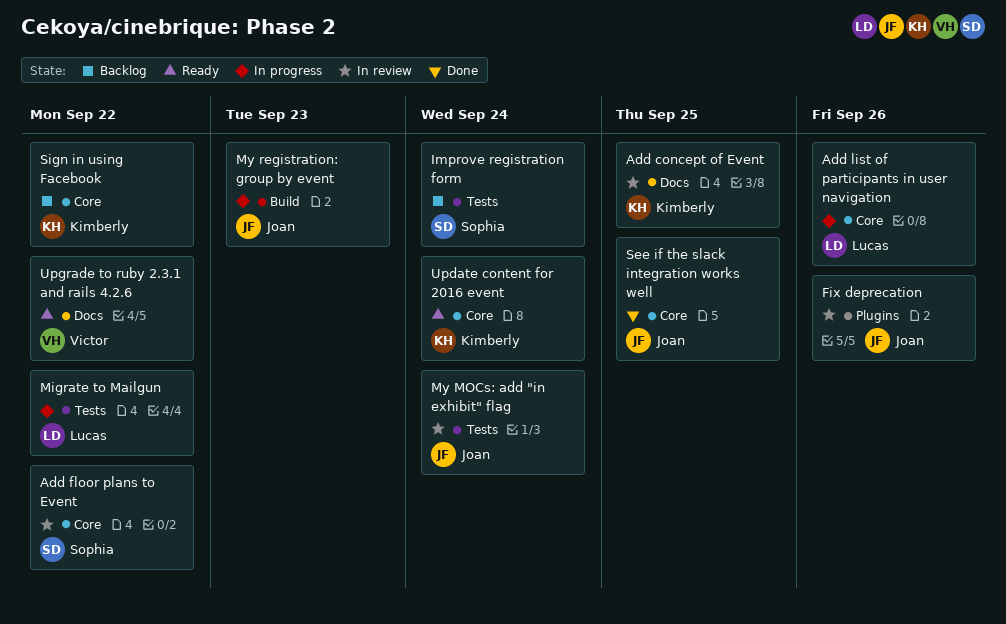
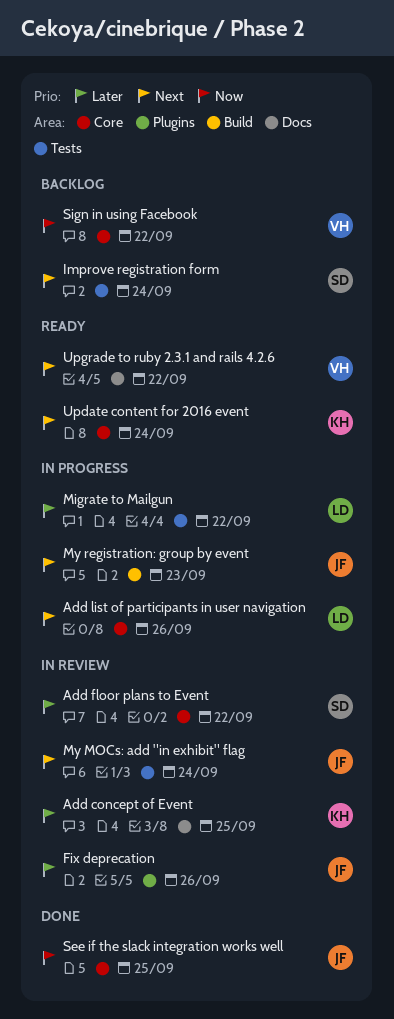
Sign in using Facebook, owner: Kimberly -> Victor

